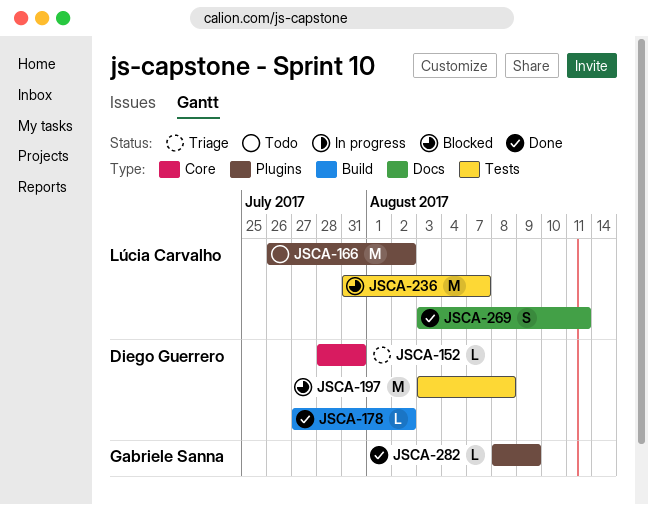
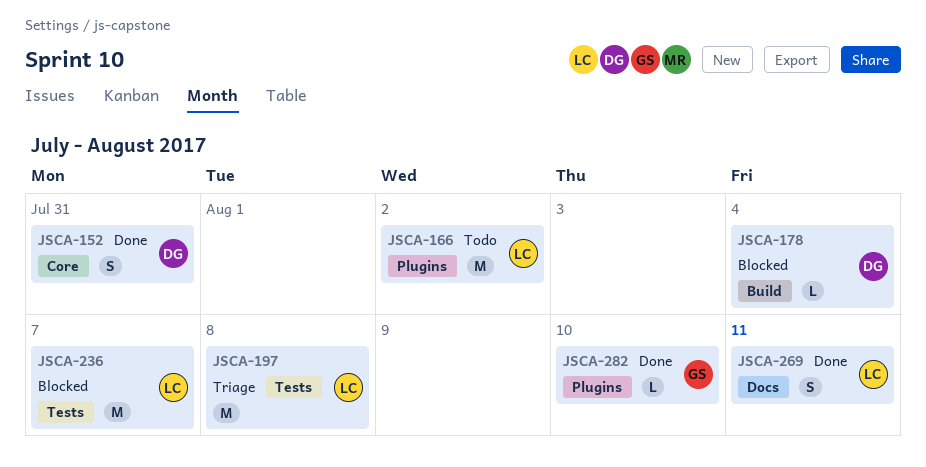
JSCA-152, status: Triage -> Done
JSCA-152, estimate: L -> S
JSCA-178, status: Done -> Blocked
JSCA-178, due: Aug 2 -> Aug 4
JSCA-197, status: Blocked -> Triage
JSCA-197, owner: Diego Guerrero -> Lúcia Carvalho
JSCA-282, due: Aug 9 -> Aug 10

